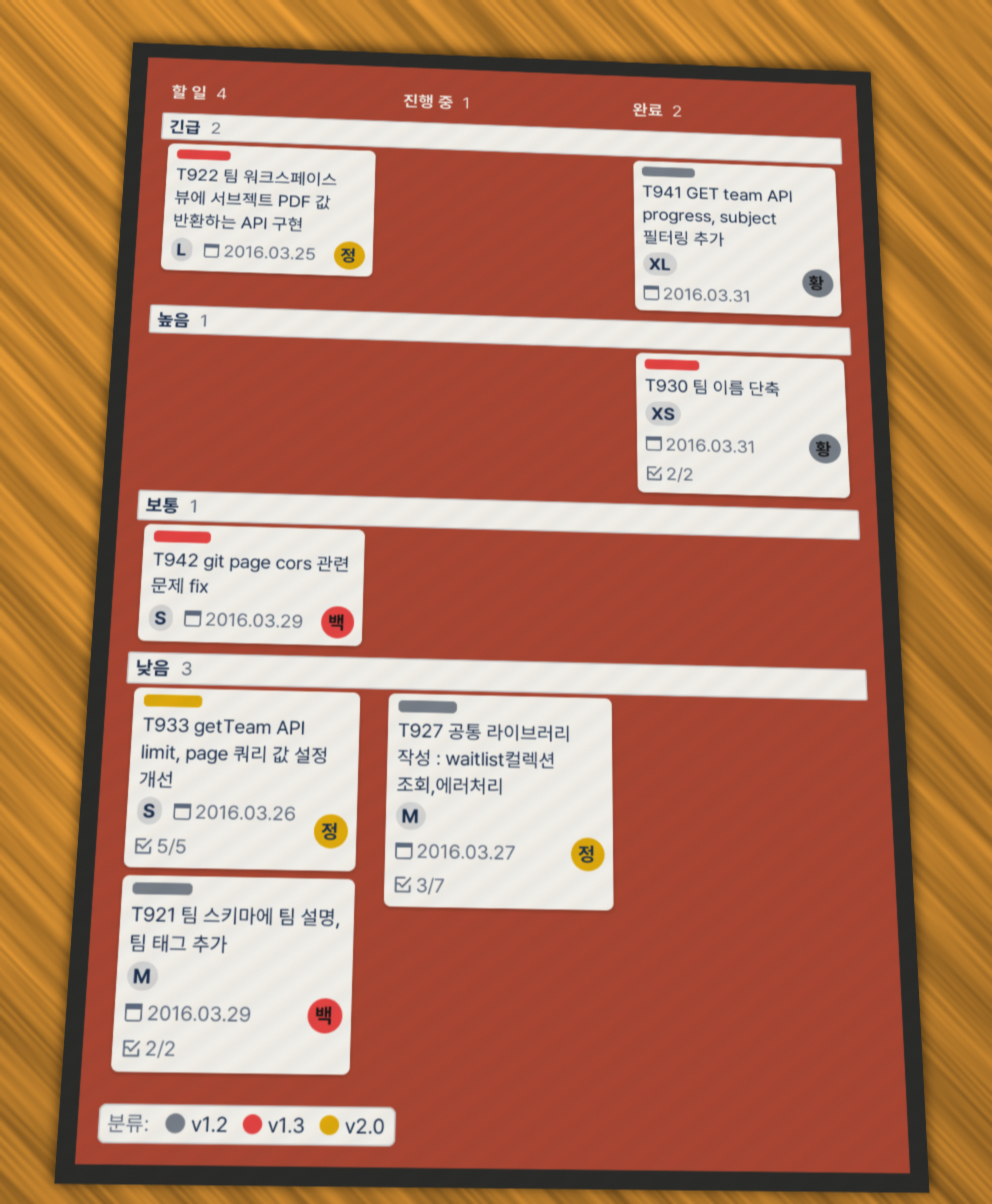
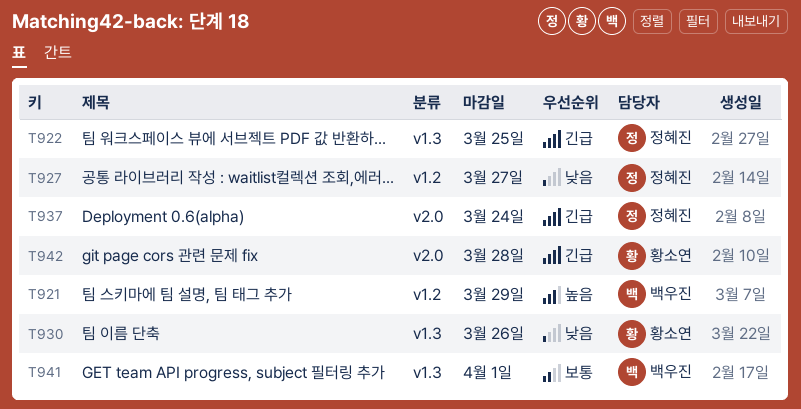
T921, priority: 낮음 -> 높음
T930, priority: 높음 -> 낮음
T930, due: Mar 31 -> Mar 26
T933: present -> none
T937: none -> present
T941, owner: 황소연 -> 백우진
T941, priority: 긴급 -> 보통
T941, label: v1.2 -> v1.3
T941, due: Mar 31 -> Apr 1
T942, owner: 백우진 -> 황소연
T942, priority: 보통 -> 긴급
T942, label: v1.3 -> v2.0
T942, due: Mar 29 -> Mar 28

